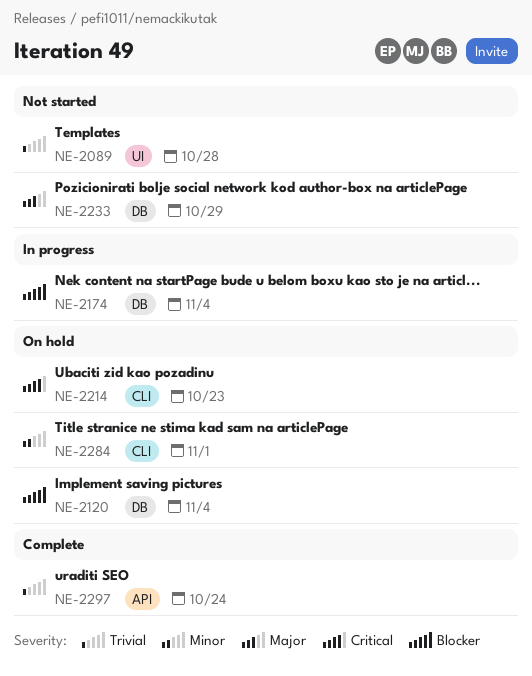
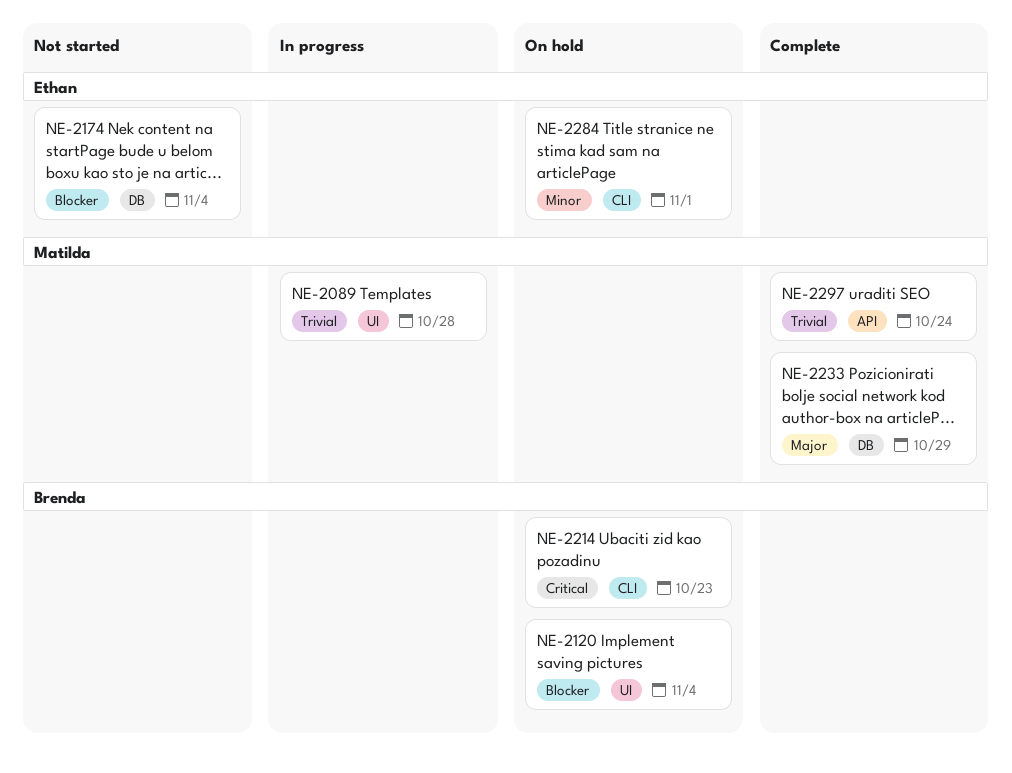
NE-2089, status: Not started -> In progress
NE-2120, label: DB -> UI
NE-2174, status: In progress -> Not started
NE-2233, status: Not started -> Complete

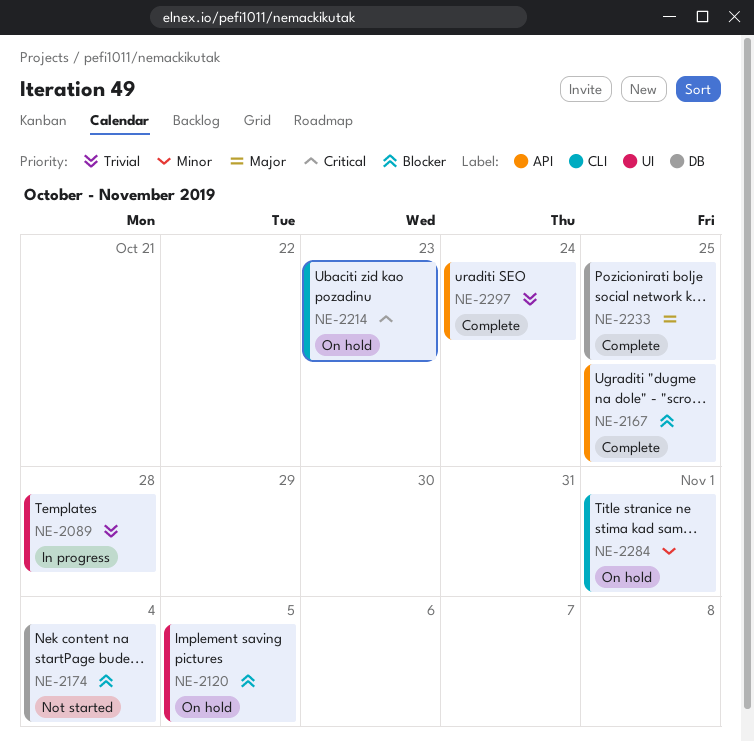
NE-2120, due: Nov 4 -> Nov 5
NE-2167: none -> present
NE-2233, due: Oct 29 -> Oct 25

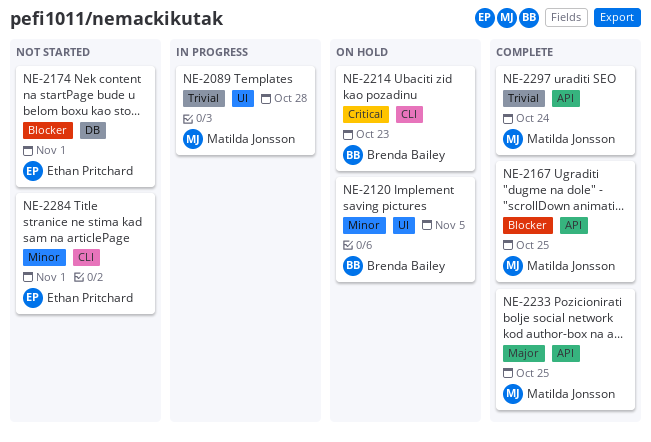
NE-2120, priority: Blocker -> Minor
NE-2174, due: Nov 4 -> Nov 1
NE-2233, label: DB -> API
NE-2284, status: On hold -> Not started

